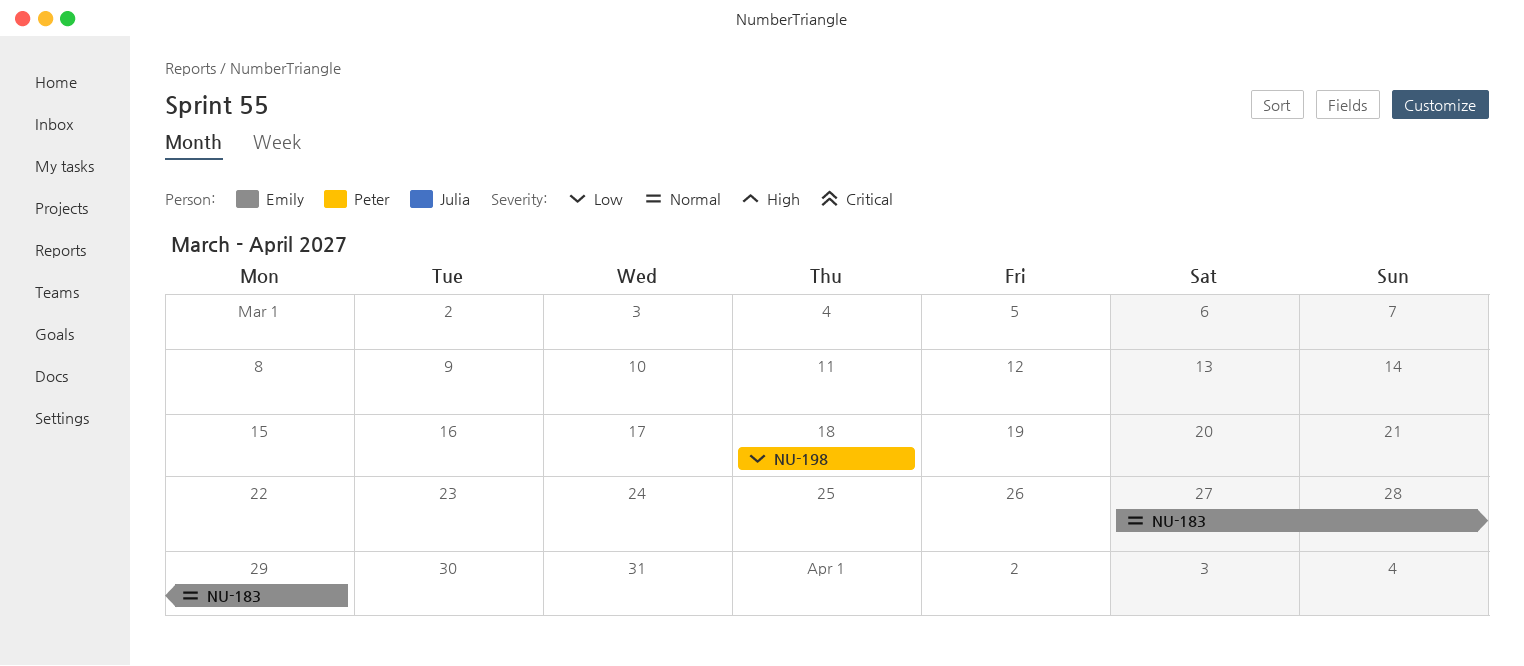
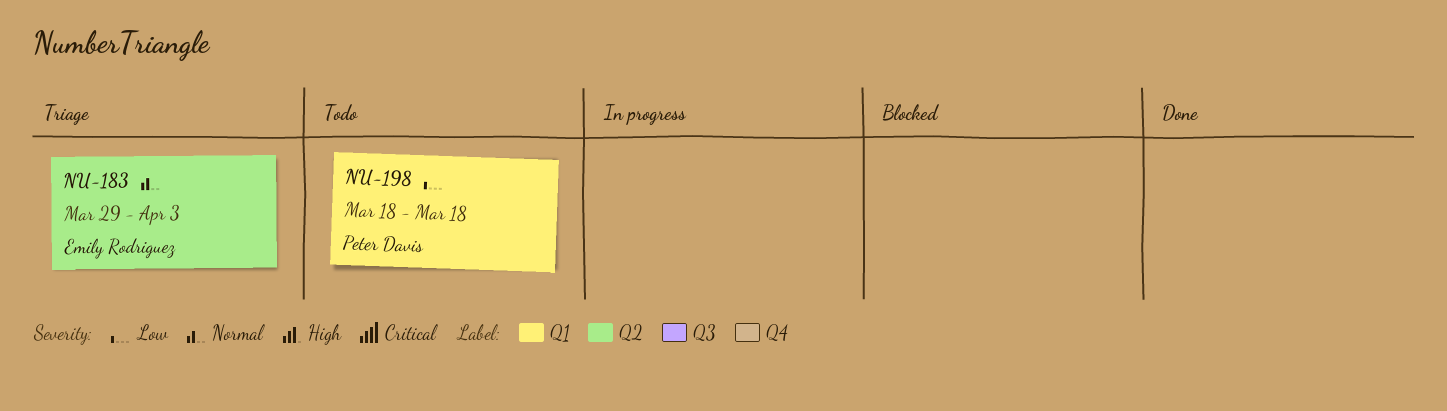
NU-183, start: Mar 27 -> Mar 29
NU-183, due: Mar 29 -> Apr 3

